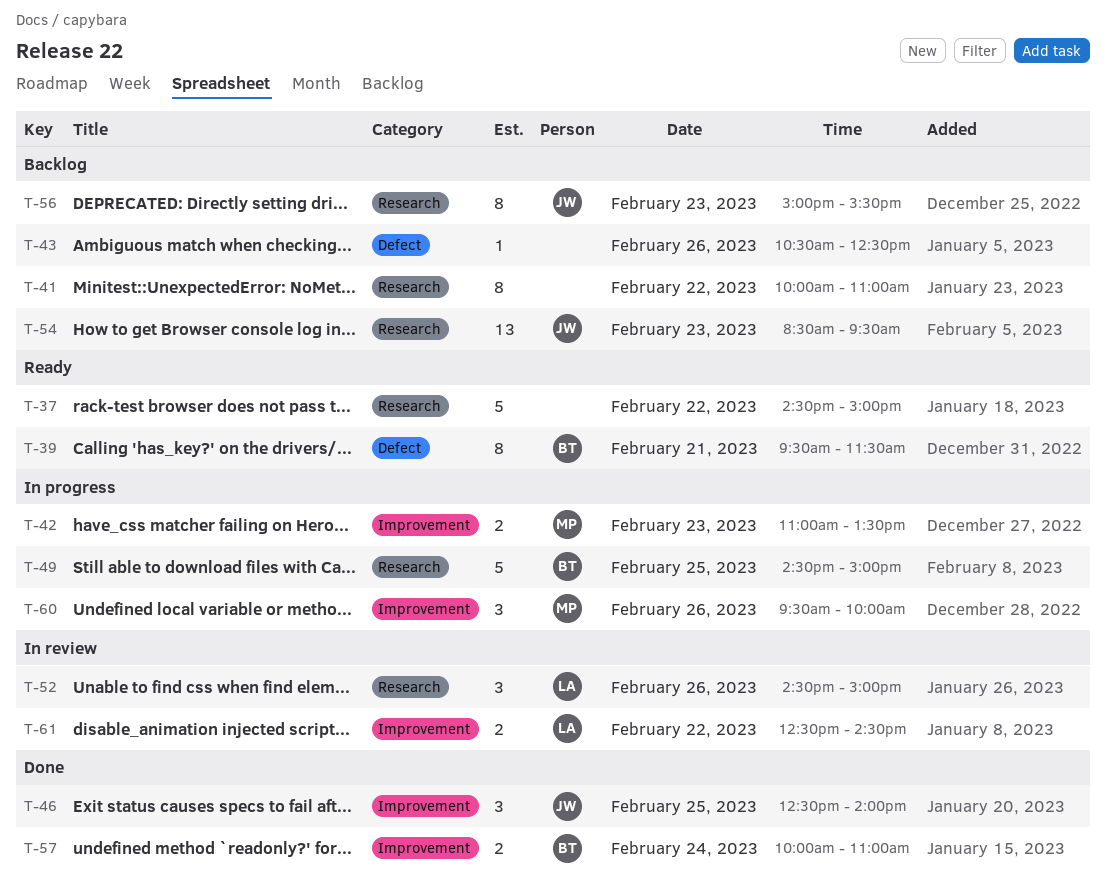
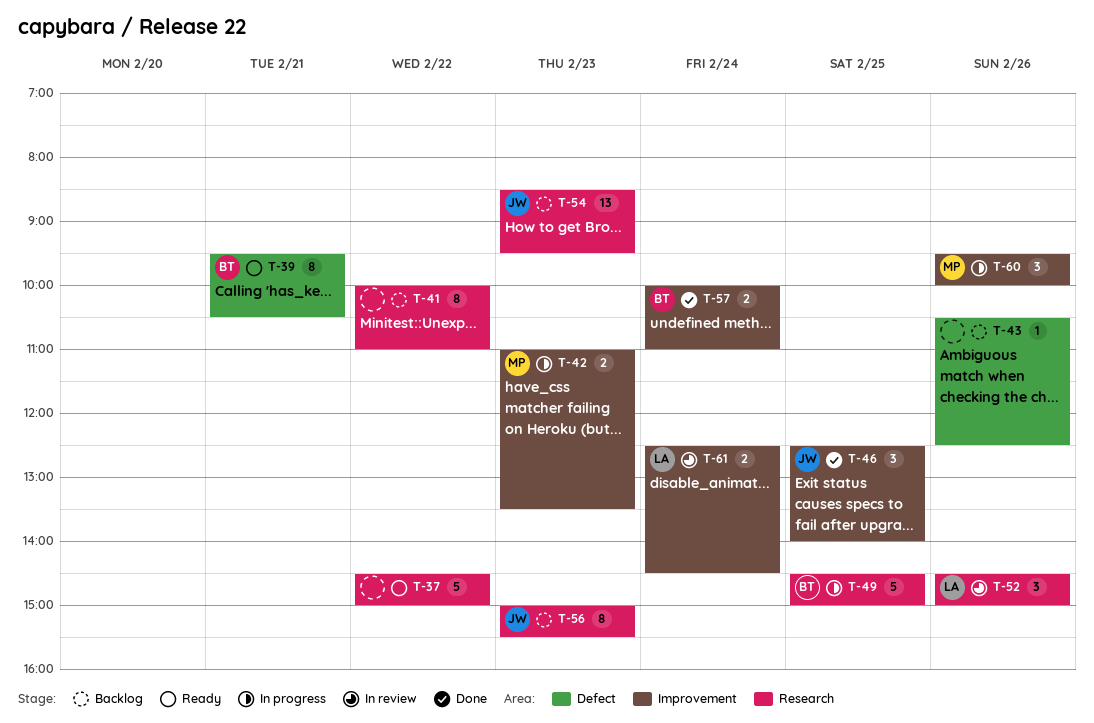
T-39, ends: 11:30 -> 10:30
T-61, day: Feb 22 -> Feb 24

